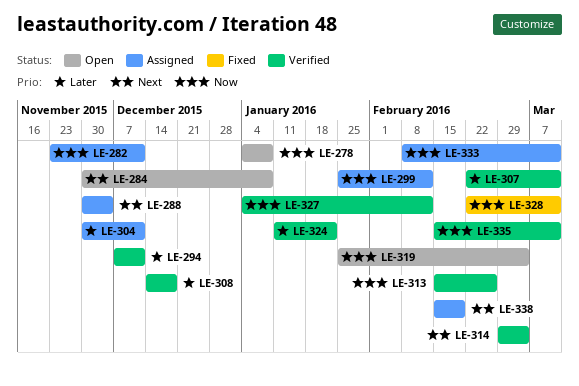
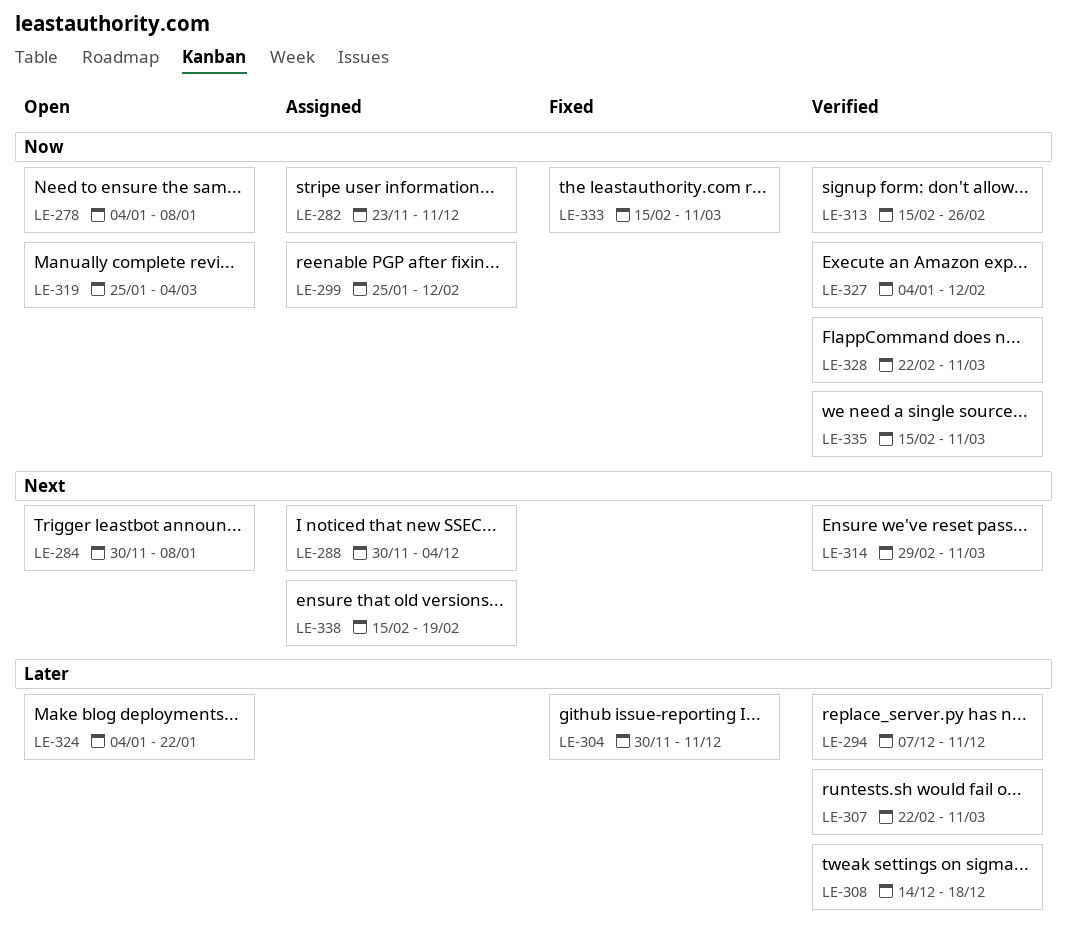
LE-304, status: Assigned -> Fixed
LE-314, due: Mar 4 -> Mar 11
LE-324, status: Verified -> Open
LE-324, start: Jan 11 -> Jan 4
LE-328, status: Fixed -> Verified
LE-333, status: Assigned -> Fixed
LE-333, start: Feb 8 -> Feb 15

